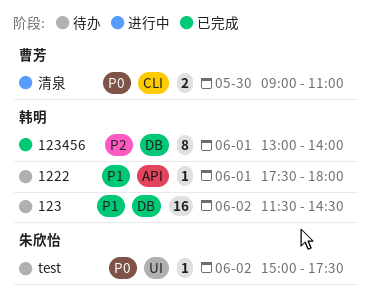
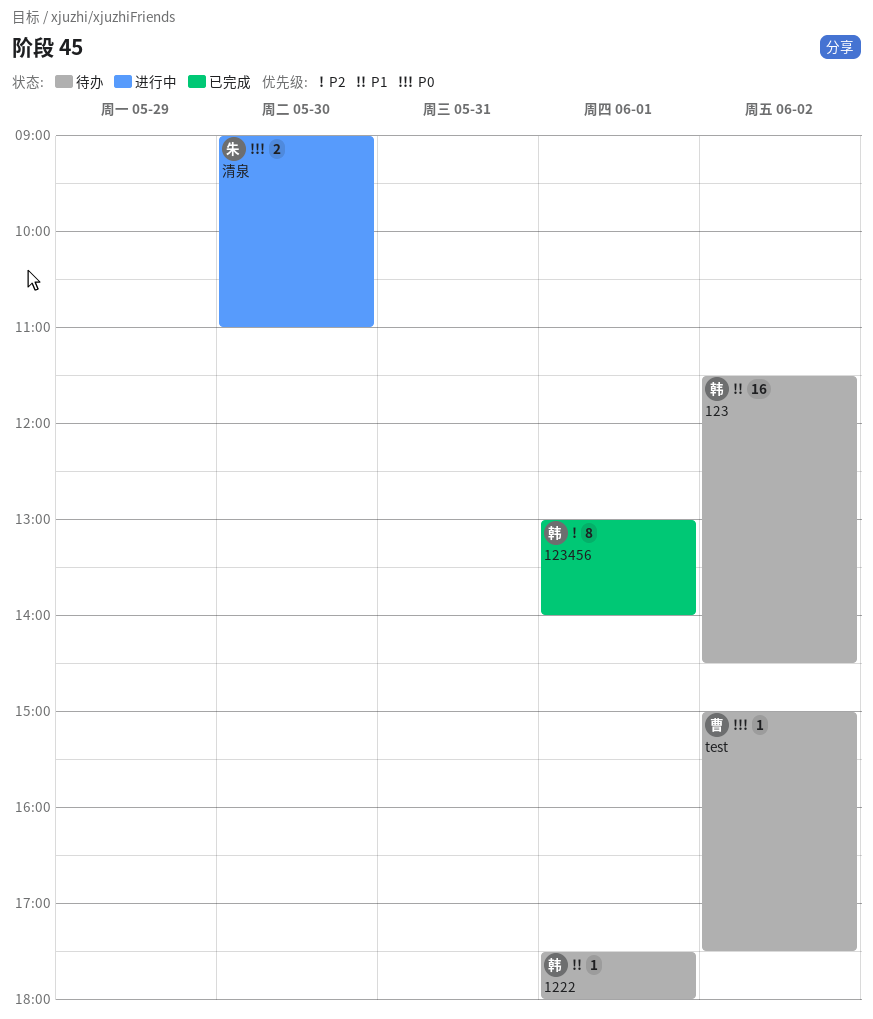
test, owner: 朱欣怡 -> 曹芳
清泉, owner: 曹芳 -> 朱欣怡

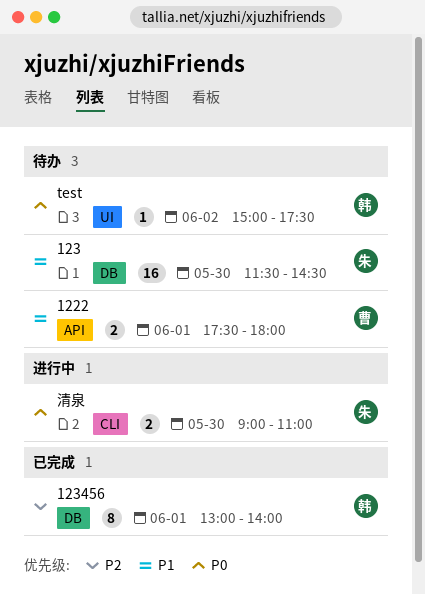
1222, owner: 韩 -> 曹
1222, estimate: 1 -> 2
123, owner: 韩 -> 朱
123, day: Jun 2 -> May 30
test, owner: 曹 -> 韩

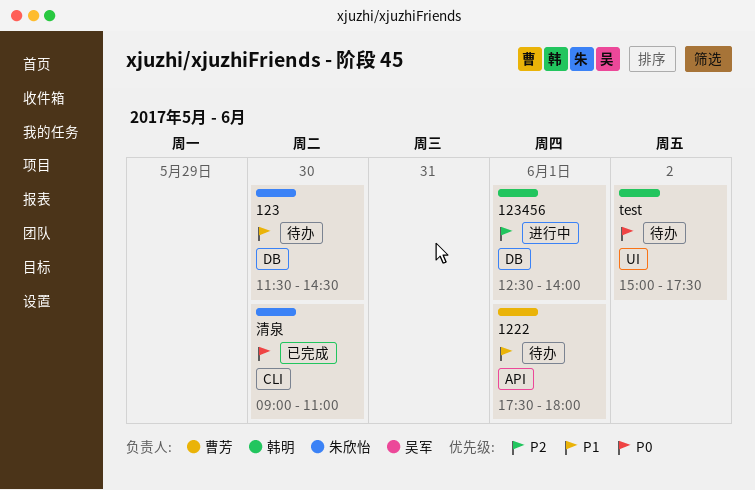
123456, status: 已完成 -> 进行中
123456, begins: 13:00 -> 12:30
清泉, status: 进行中 -> 已完成

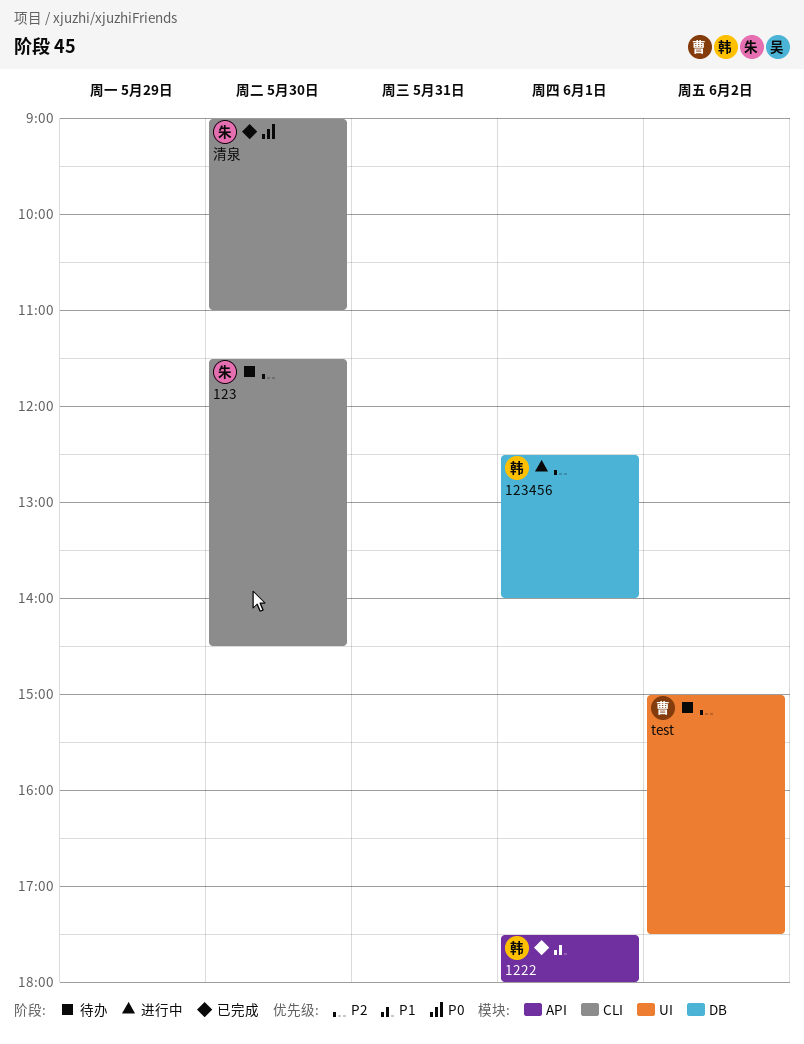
1222, status: 待办 -> 已完成
1222, owner: 曹芳 -> 韩明
123, priority: P1 -> P2
123, label: DB -> CLI
test, owner: 韩明 -> 曹芳
test, priority: P0 -> P2

